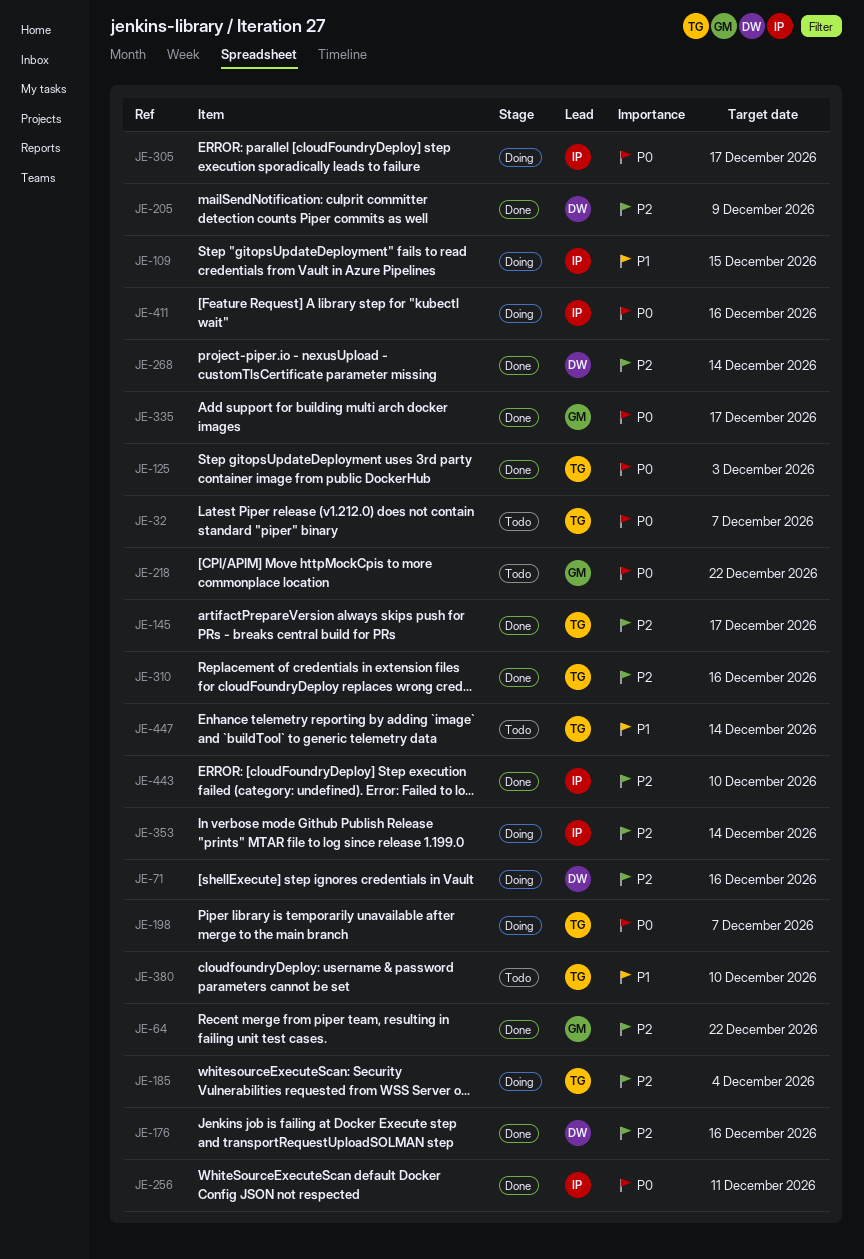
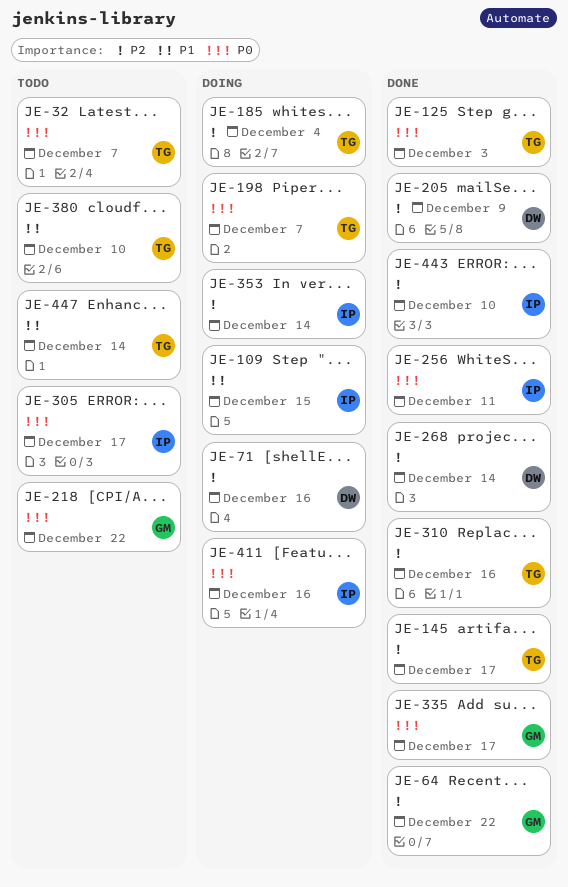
JE-176: present -> none
JE-305, status: Doing -> Todo

